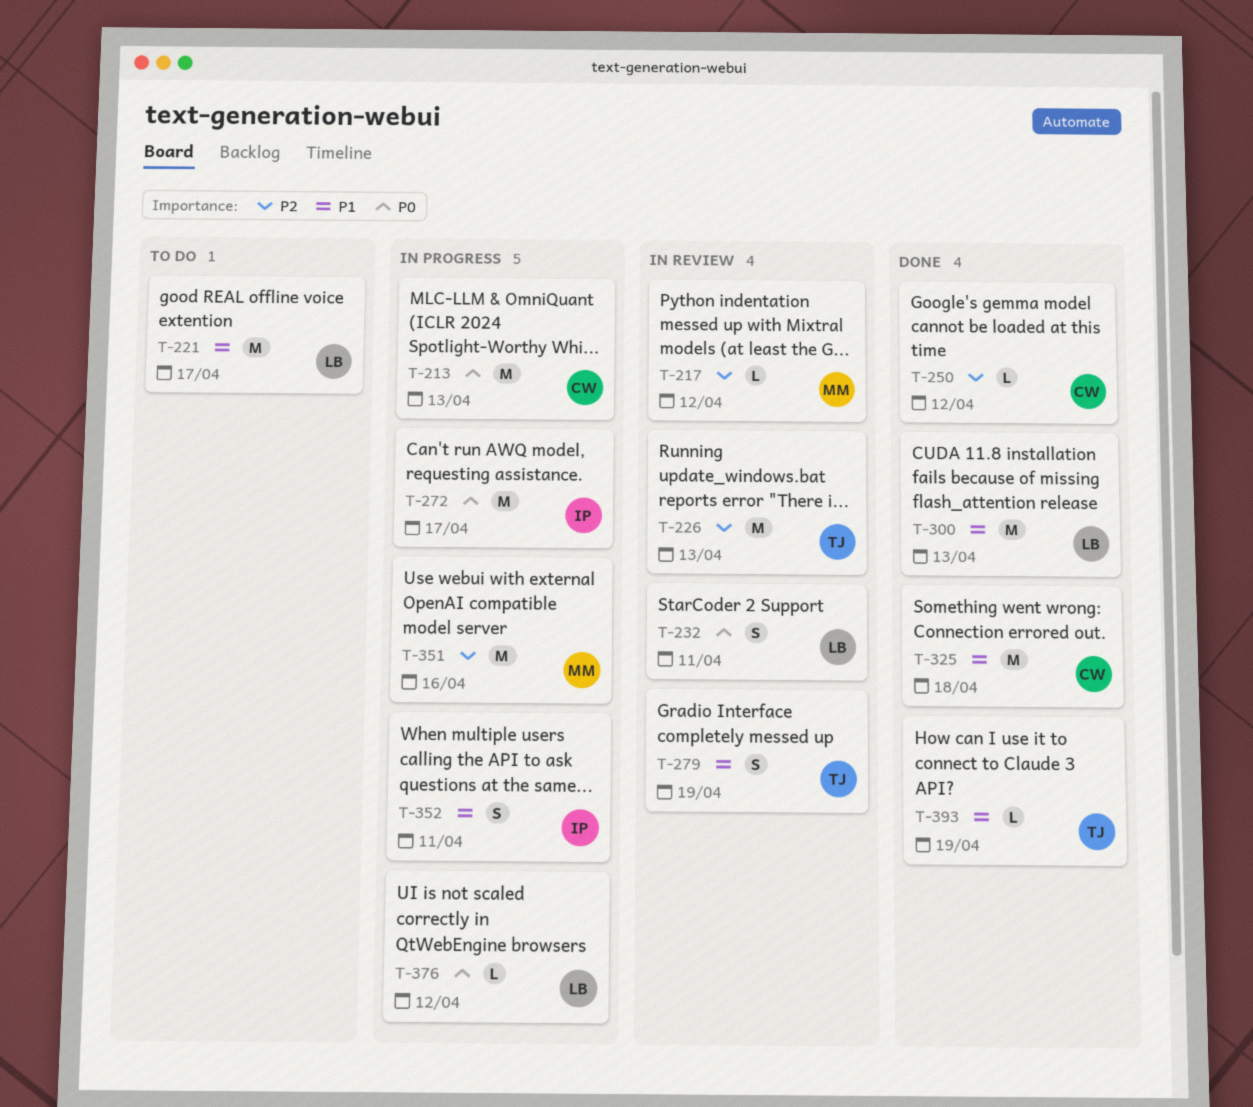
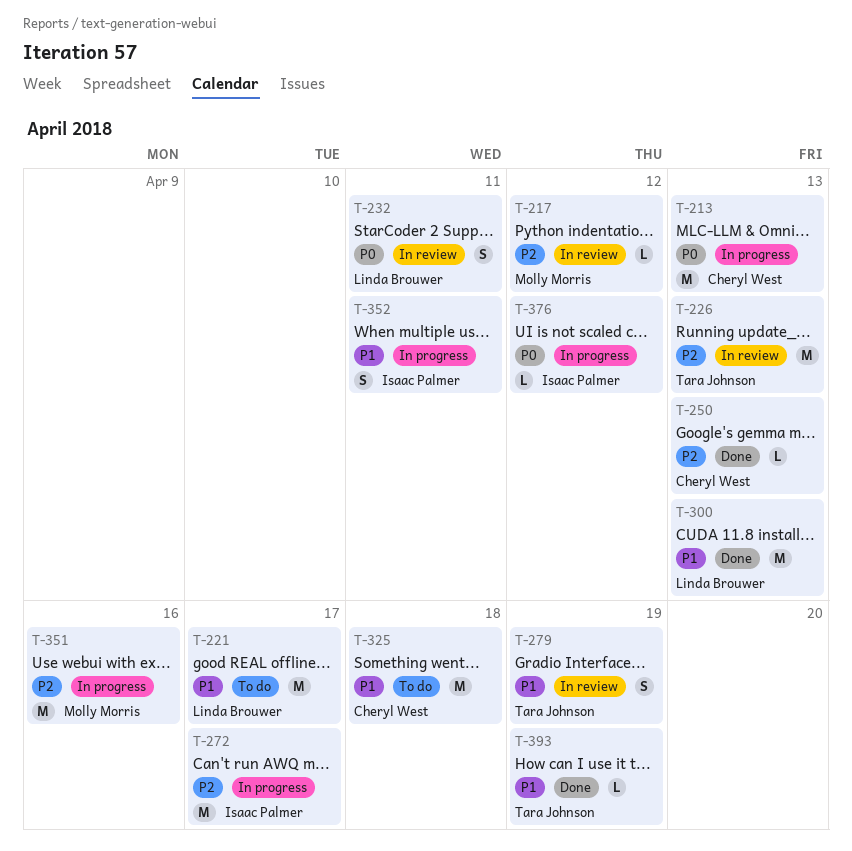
T-250, due: Apr 12 -> Apr 13
T-272, priority: P0 -> P2
T-325, status: Done -> To do
T-376, owner: Linda Brouwer -> Isaac Palmer

